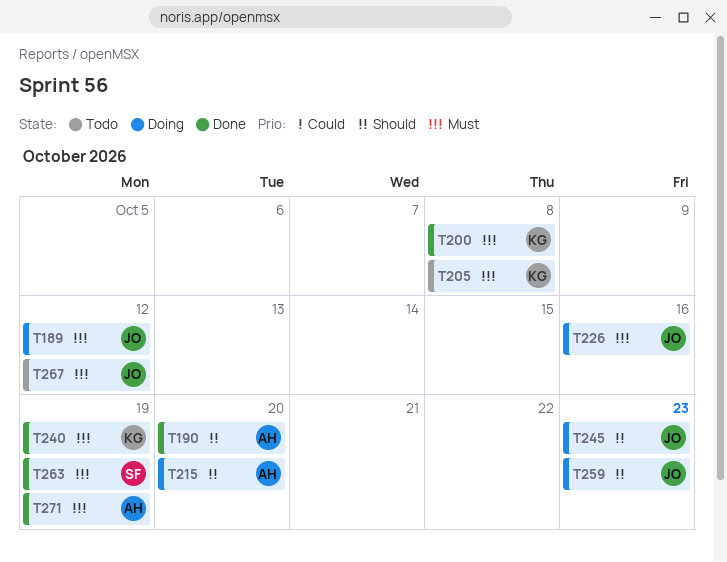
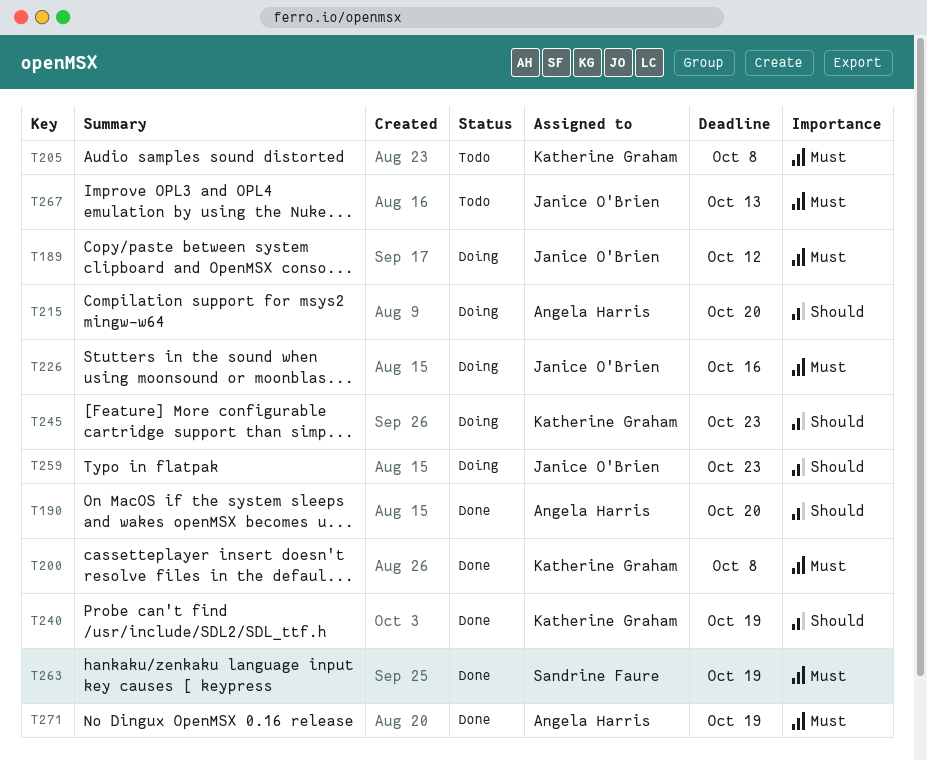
T240, priority: Must -> Should
T245, owner: Janice O'Brien -> Katherine Graham
T267, due: Oct 12 -> Oct 13

